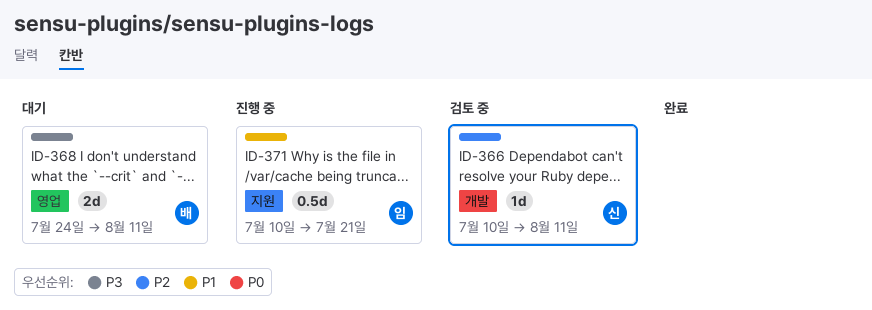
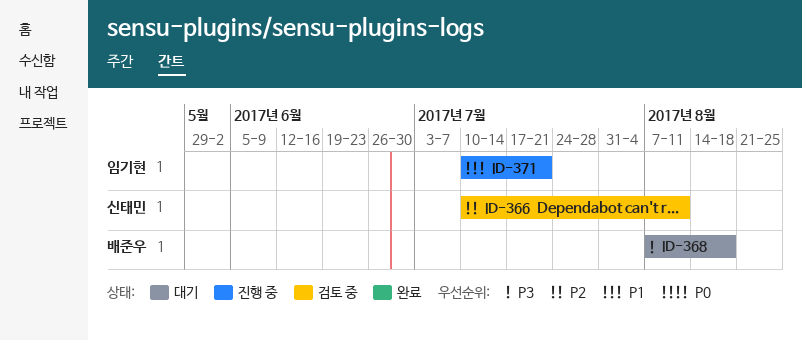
ID-368, start: Jul 24 -> Aug 7
ID-368, due: Aug 11 -> Aug 18

